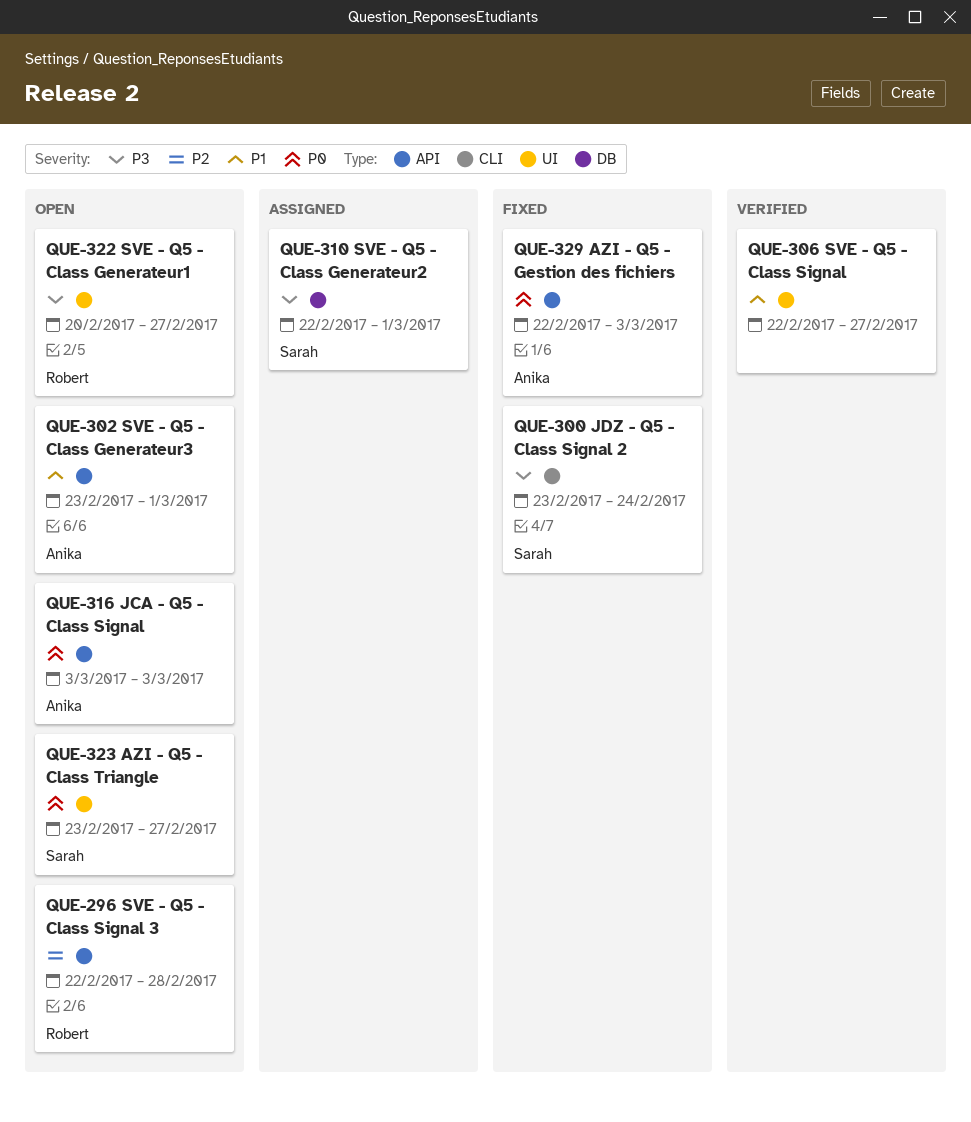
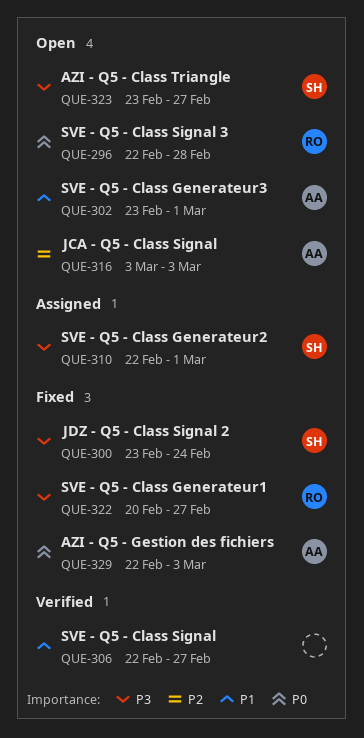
QUE-296, priority: P2 -> P0
QUE-316, priority: P0 -> P2
QUE-322, status: Open -> Fixed
QUE-323, priority: P0 -> P3

